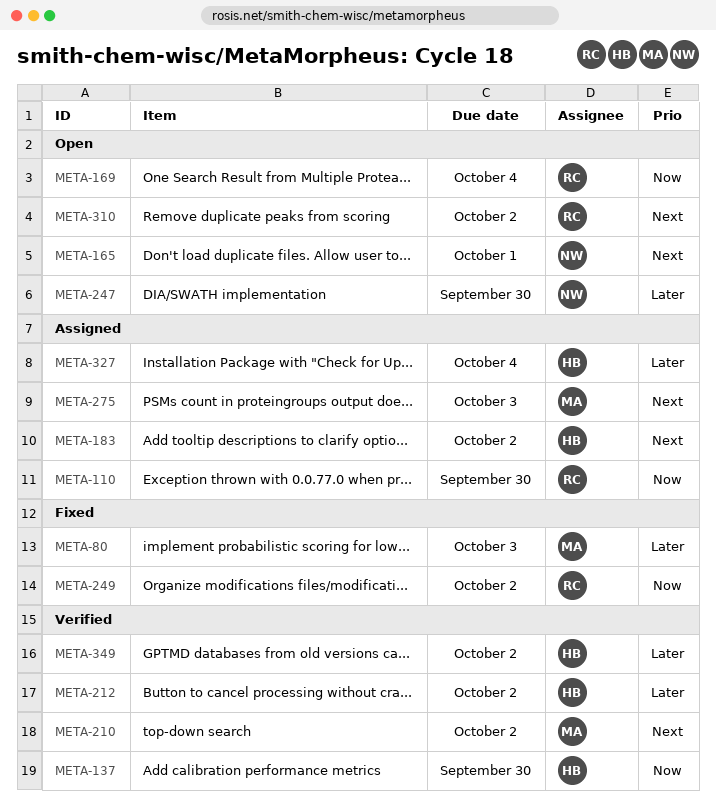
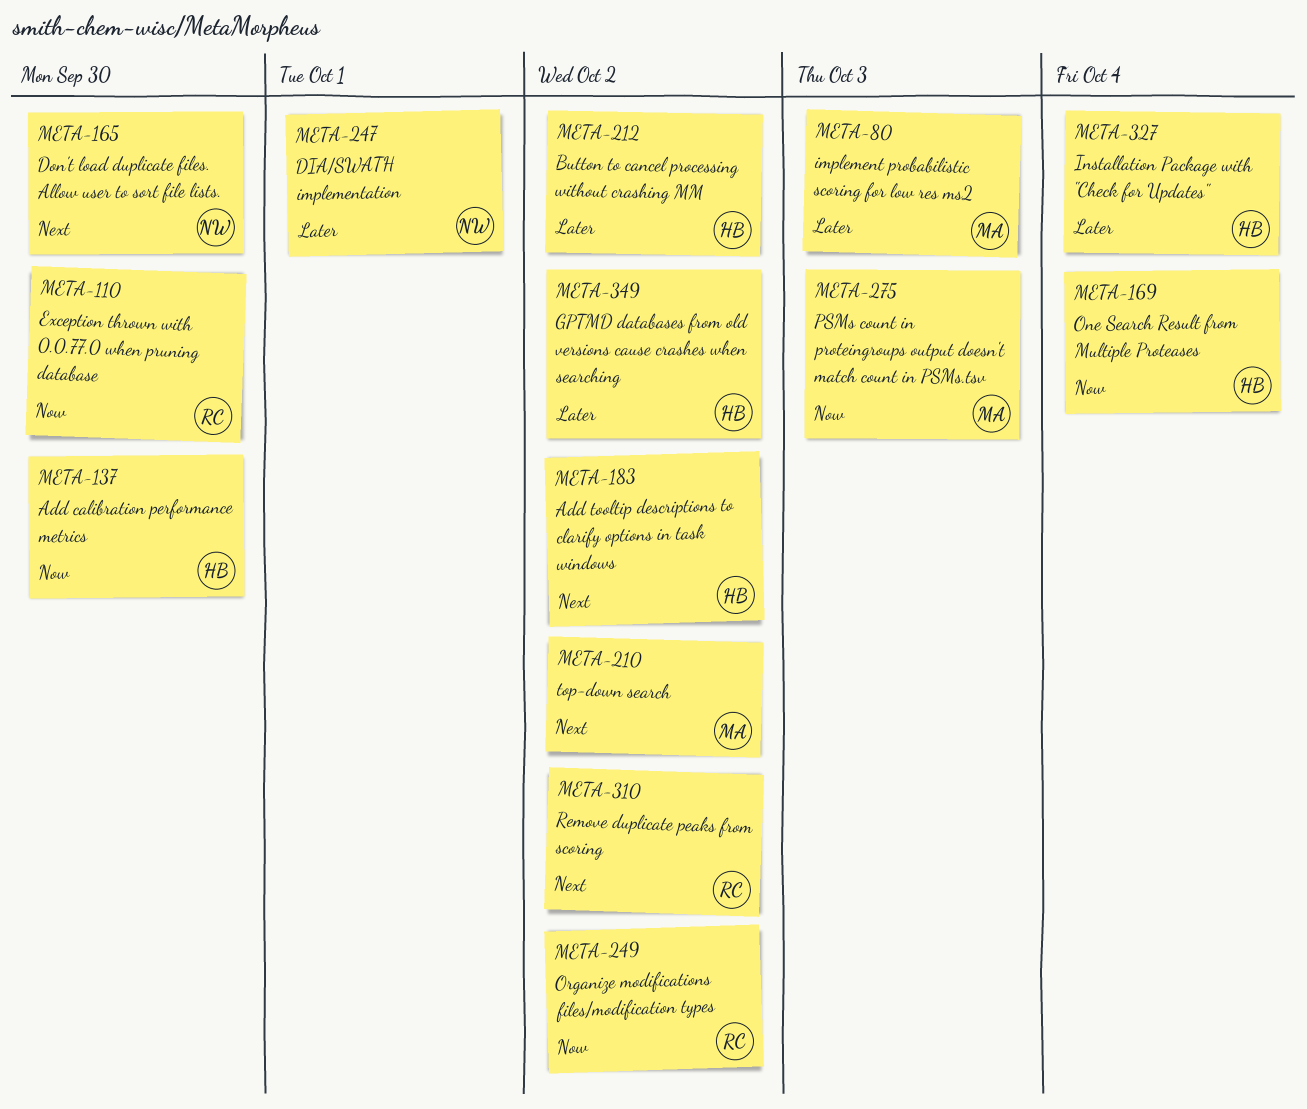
META-165, due: Oct 1 -> Sep 30
META-169, owner: RC -> HB
META-247, due: Sep 30 -> Oct 1
META-275, priority: Next -> Now

